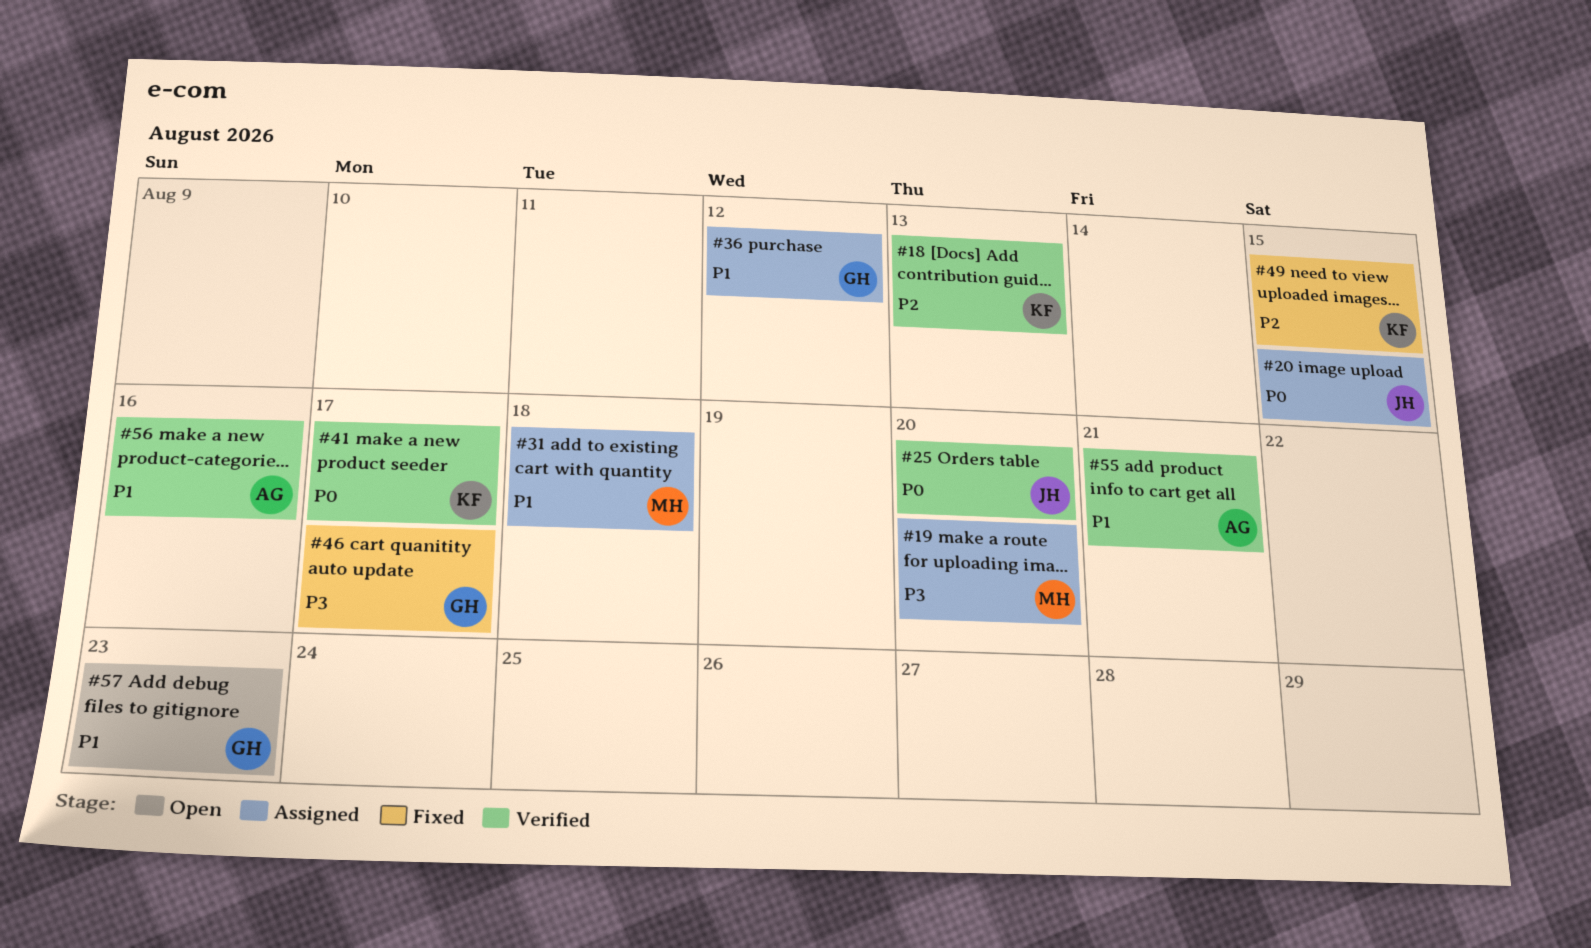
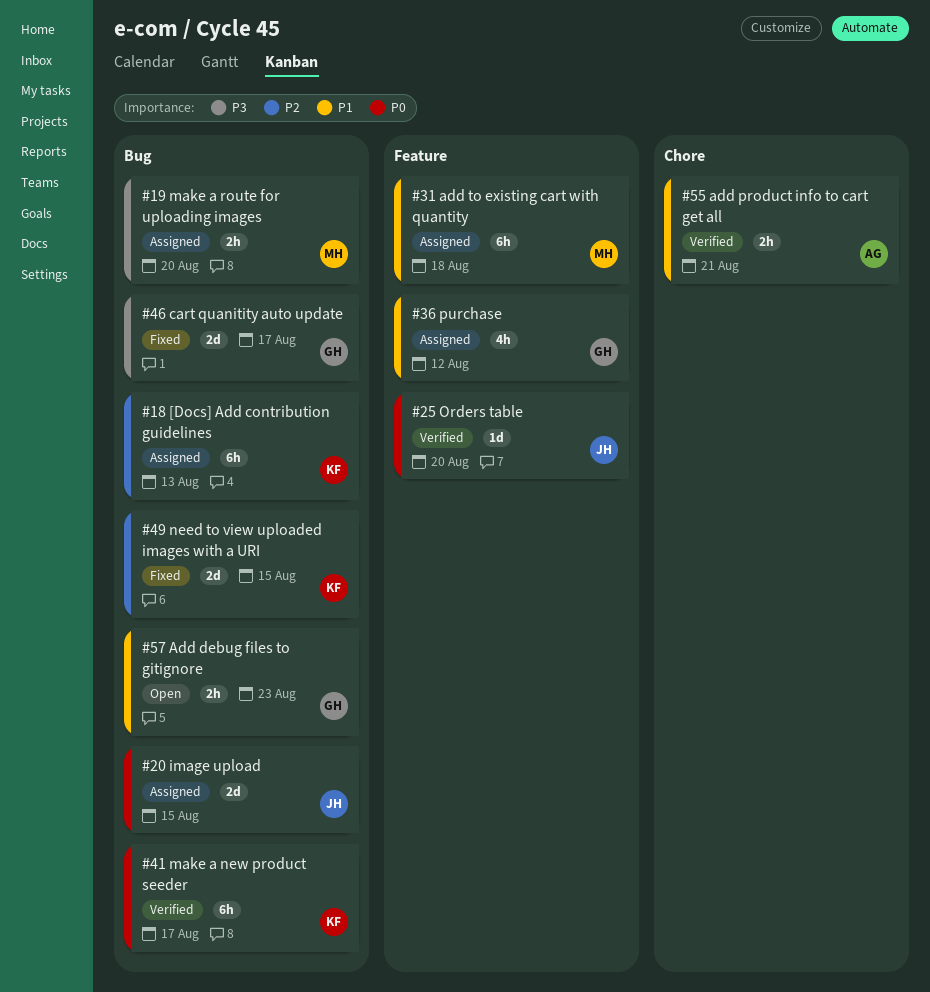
#18, status: Verified -> Assigned
#56: present -> none

